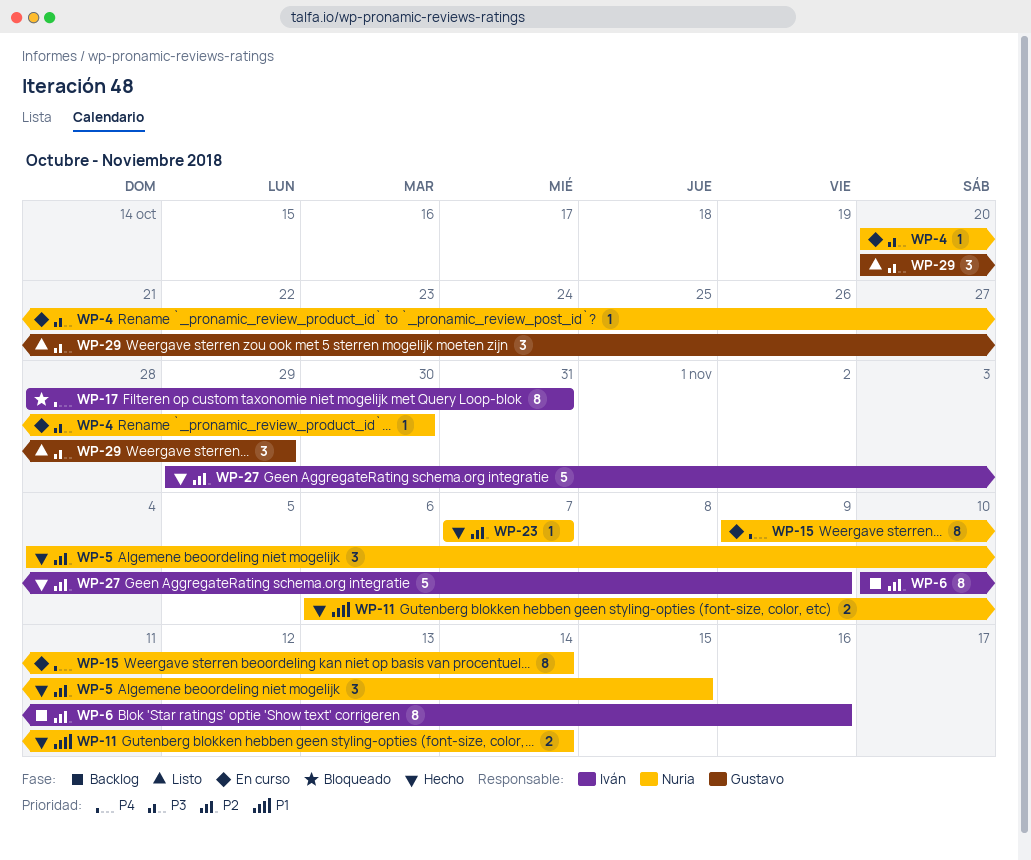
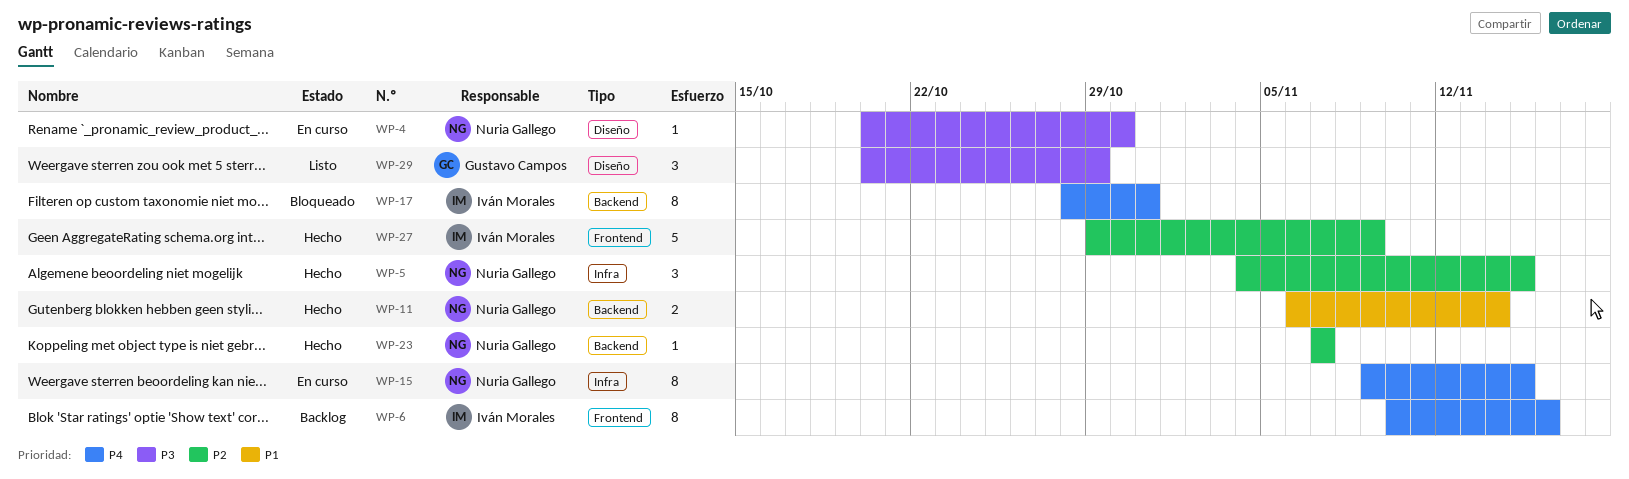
WP-6, priority: P2 -> P4
WP-15, due: Nov 14 -> Nov 15

